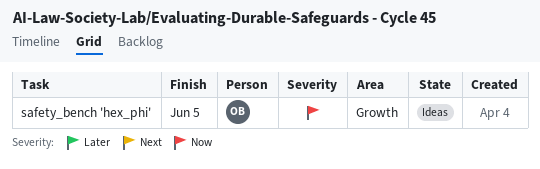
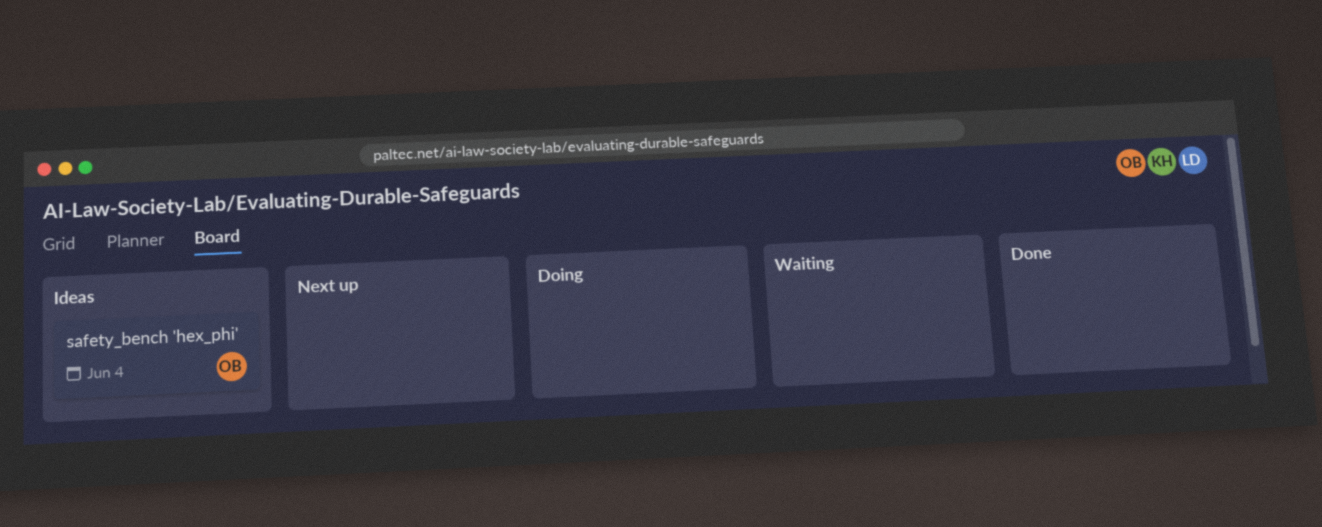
safety_bench 'hex_phi', due: Jun 5 -> Jun 4

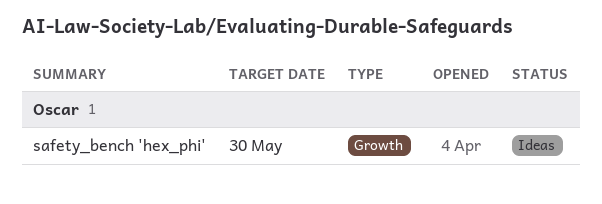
safety_bench 'hex_phi', due: Jun 4 -> May 30

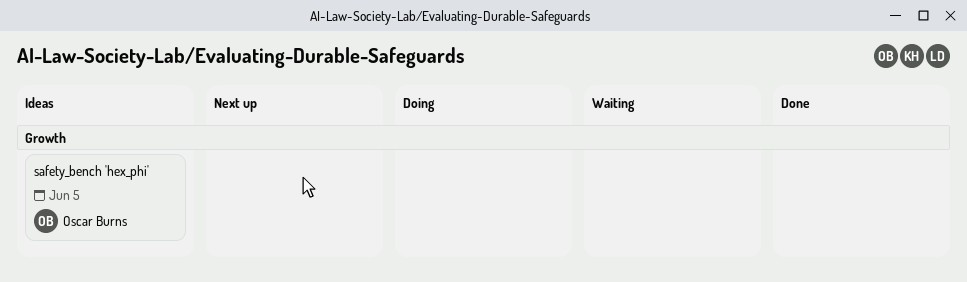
safety_bench 'hex_phi', due: May 30 -> Jun 5

